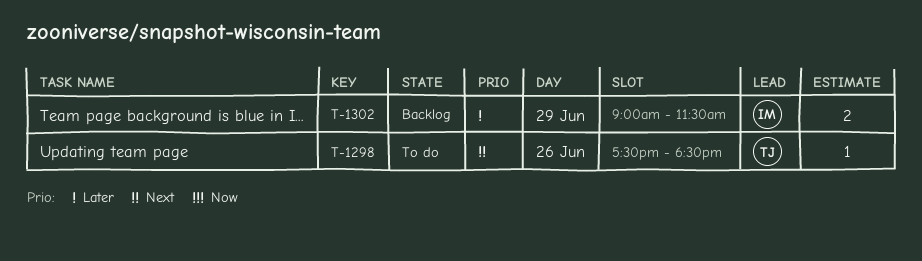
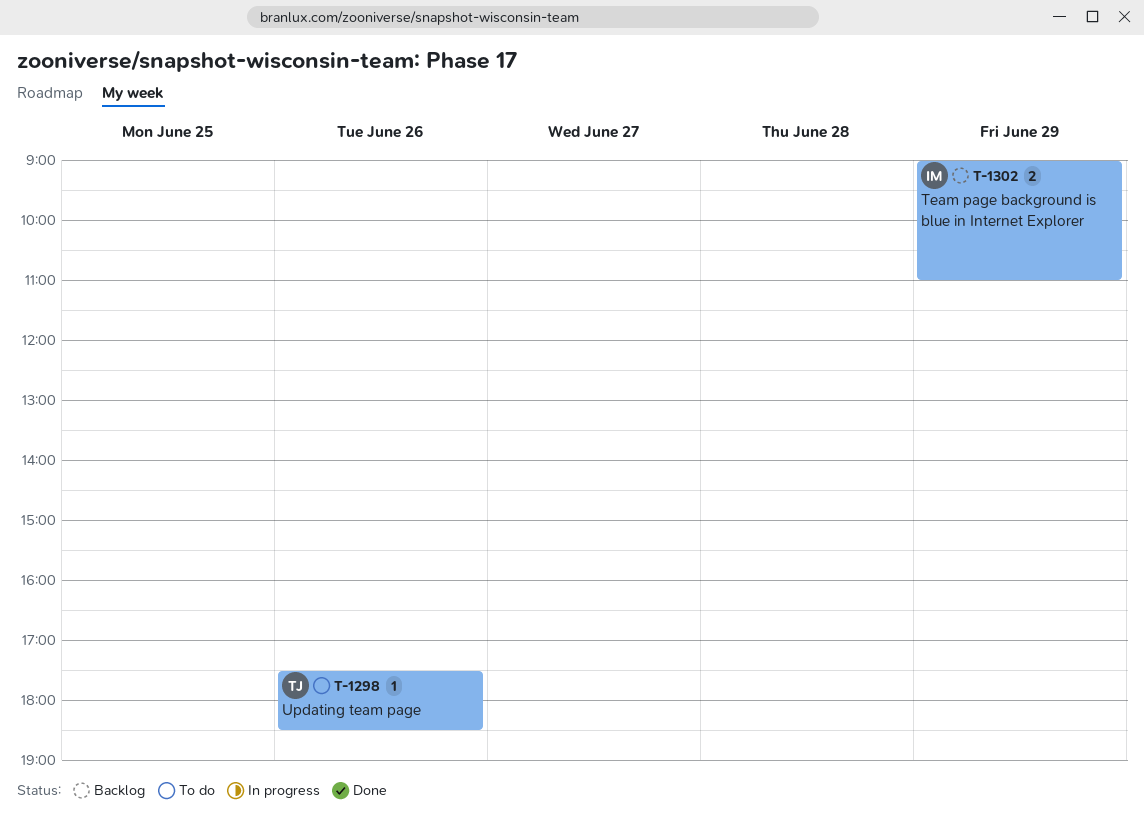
T-1302, ends: 11:30 -> 11:00

